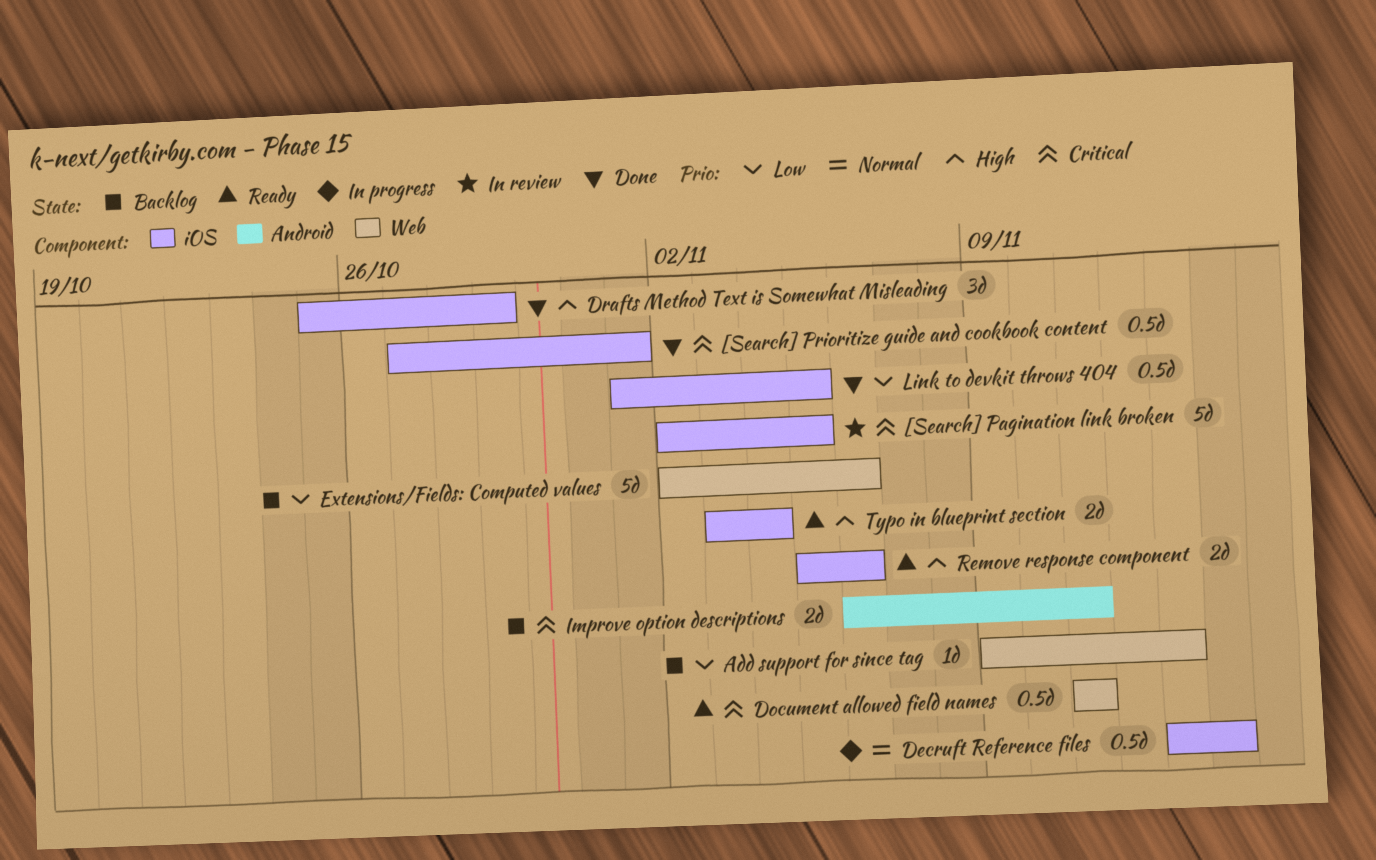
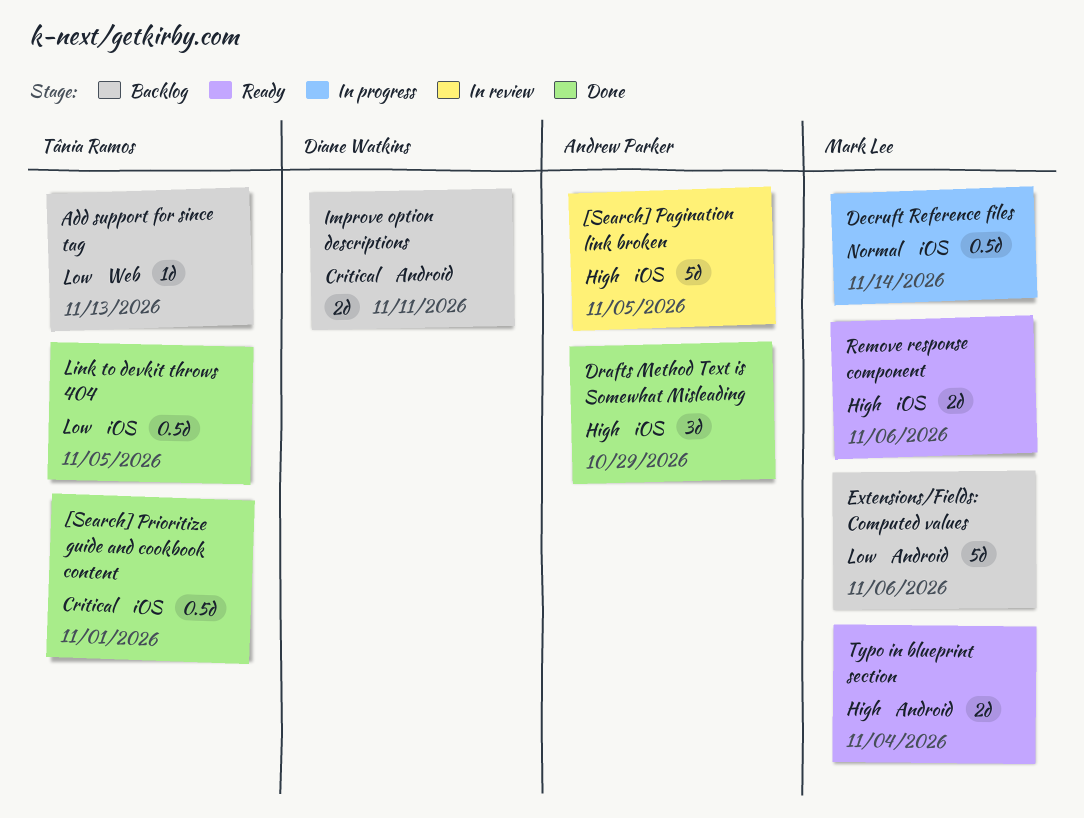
[Search] Pagination link broken, priority: Critical -> High
Document allowed field names: present -> none
Extensions/Fields: Computed values, label: Web -> Android
Typo in blueprint section, label: iOS -> Android

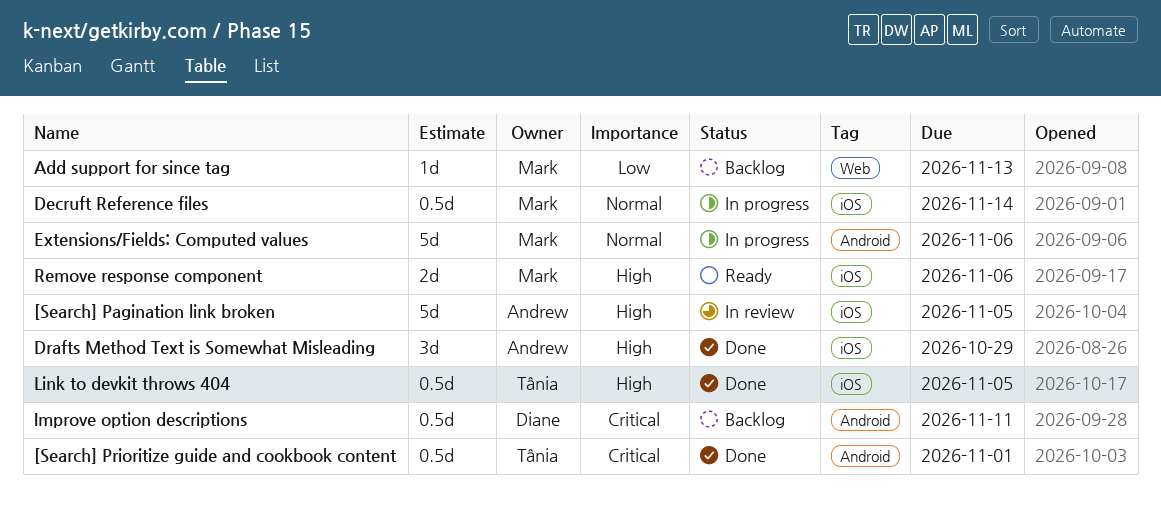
[Search] Prioritize guide and cookbook content, label: iOS -> Android
Add support for since tag, owner: Tânia Ramos -> Mark Lee
Extensions/Fields: Computed values, status: Backlog -> In progress
Extensions/Fields: Computed values, priority: Low -> Normal
Improve option descriptions, estimate: 2d -> 0.5d
Link to devkit throws 404, priority: Low -> High
Typo in blueprint section: present -> none

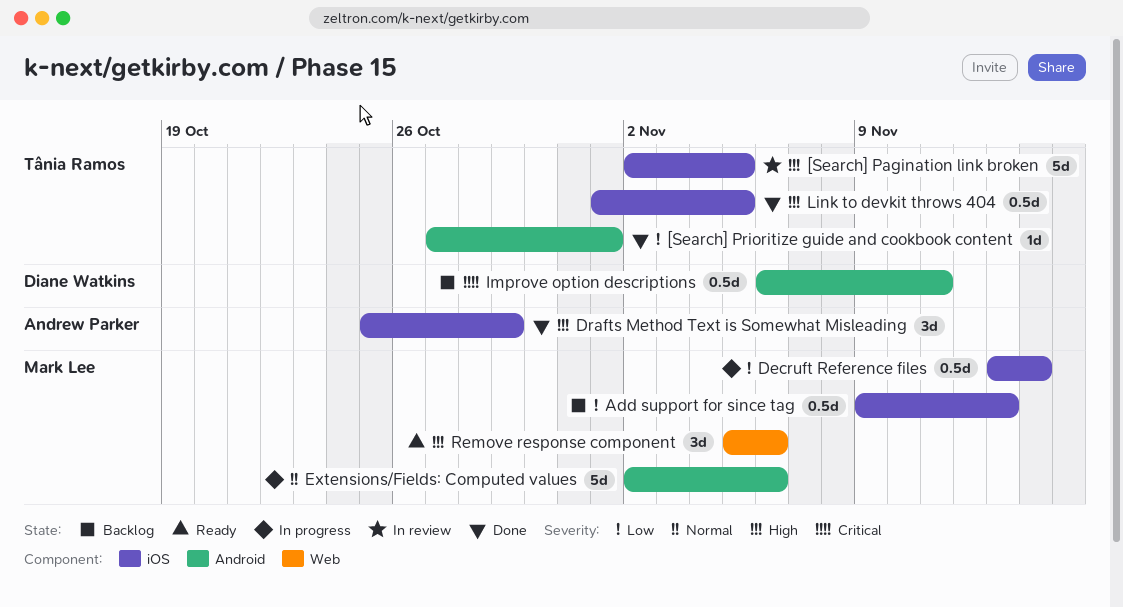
[Search] Pagination link broken, owner: Andrew Parker -> Tânia Ramos
[Search] Prioritize guide and cookbook content, priority: Critical -> Low
[Search] Prioritize guide and cookbook content, estimate: 0.5d -> 1d
Add support for since tag, label: Web -> iOS
Add support for since tag, estimate: 1d -> 0.5d
Decruft Reference files, priority: Normal -> Low
Remove response component, label: iOS -> Web
Remove response component, estimate: 2d -> 3d

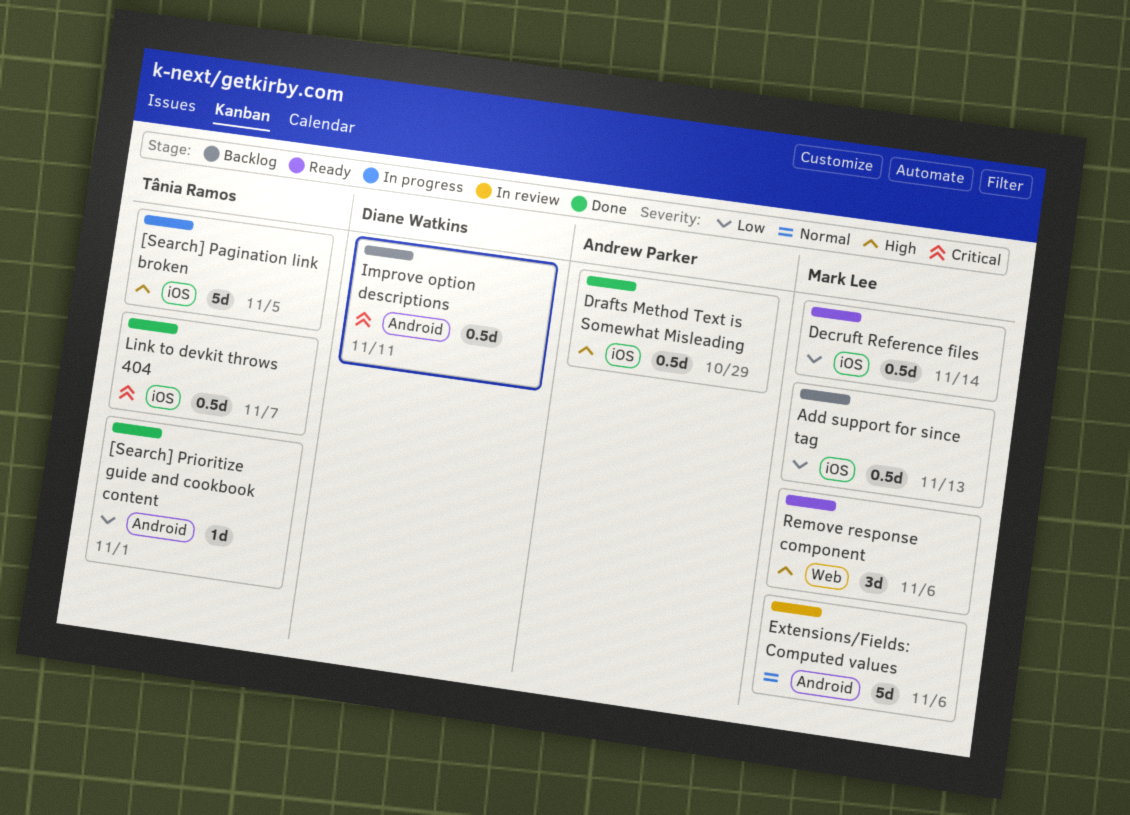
[Search] Pagination link broken, status: In review -> In progress
Decruft Reference files, status: In progress -> Ready
Drafts Method Text is Somewhat Misleading, estimate: 3d -> 0.5d
Extensions/Fields: Computed values, status: In progress -> In review
Link to devkit throws 404, priority: High -> Critical
Link to devkit throws 404, due: Nov 5 -> Nov 7

